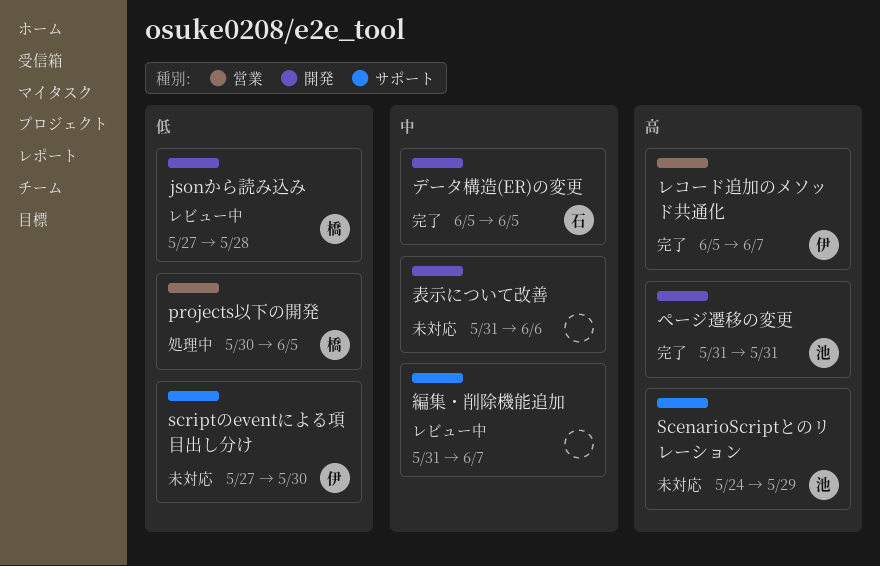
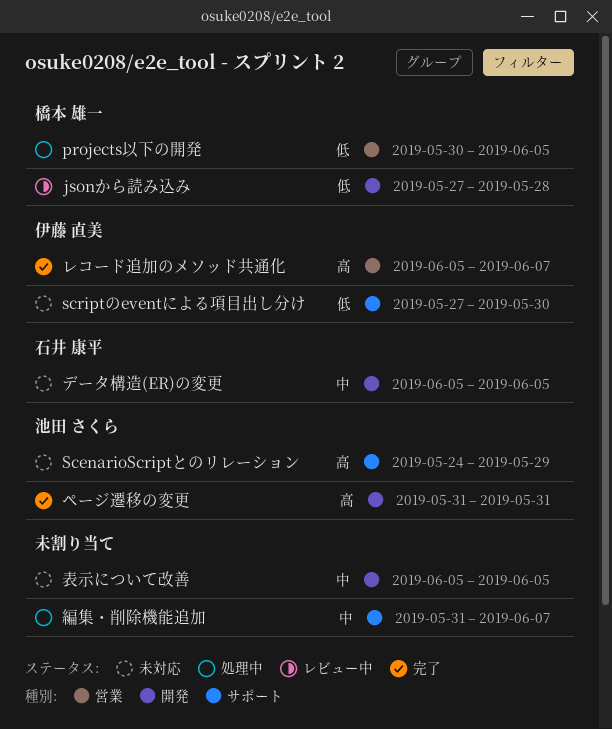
データ構造(ER)の変更, status: 完了 -> 未対応
編集・削除機能追加, status: レビュー中 -> 処理中
表示について改善, start: May 31 -> Jun 5
表示について改善, due: Jun 6 -> Jun 5

